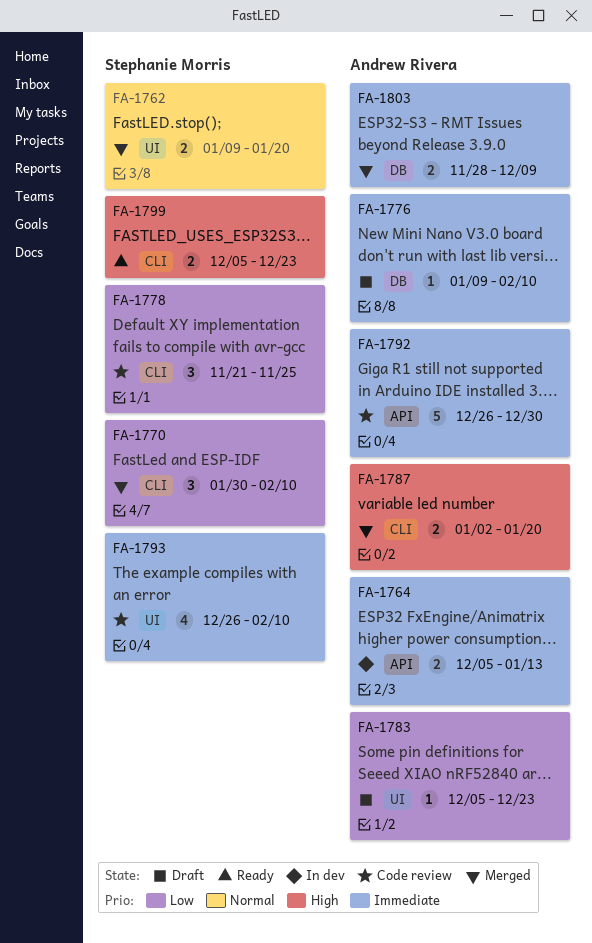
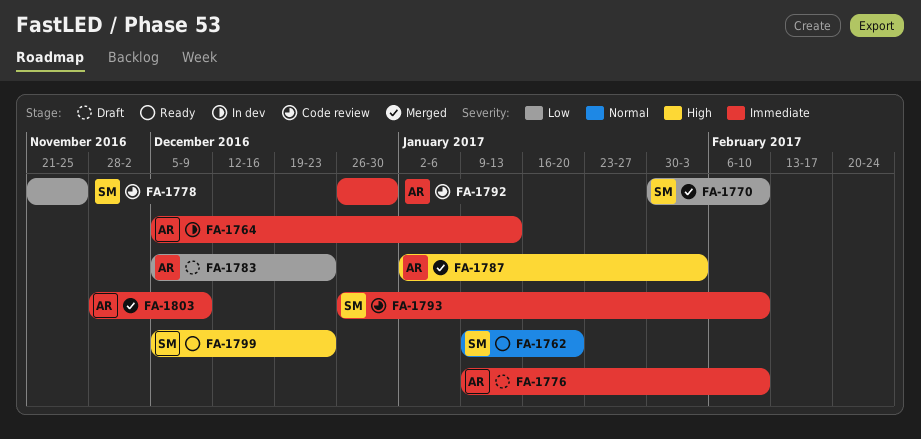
FA-1762, status: Merged -> Ready
FA-1787, due: Jan 20 -> Feb 3

